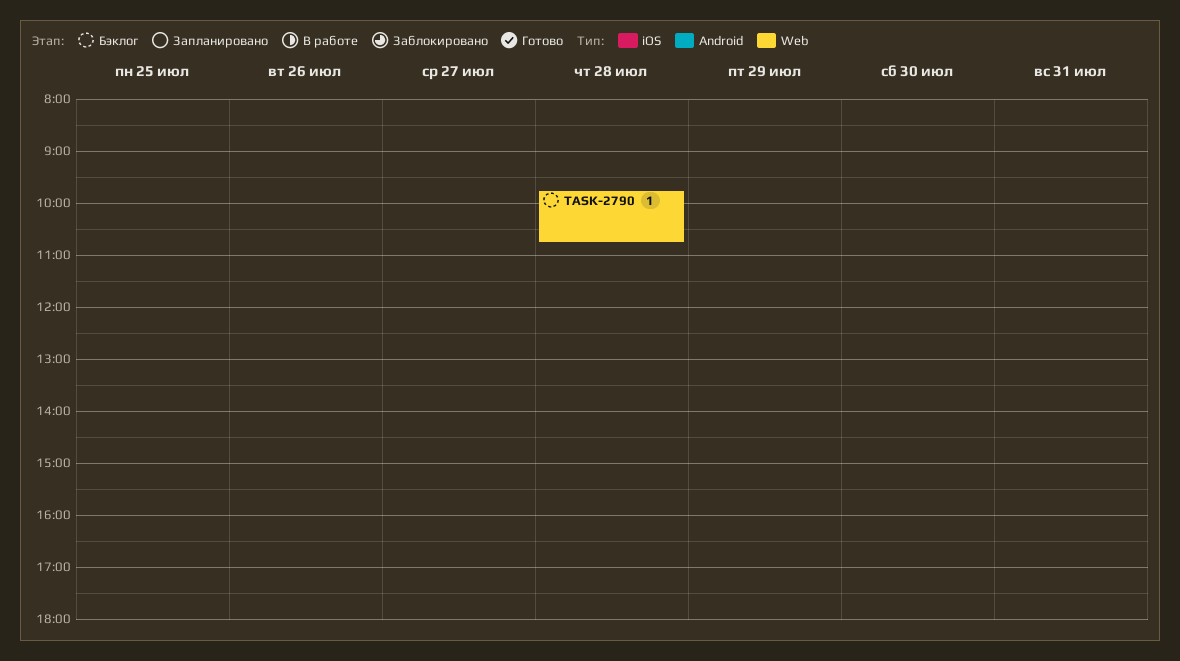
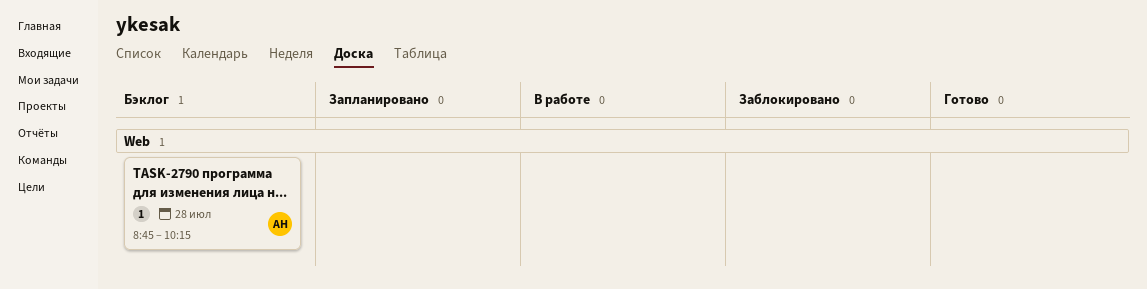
TASK-2790, begins: 09:45 -> 08:45
TASK-2790, ends: 10:45 -> 10:15

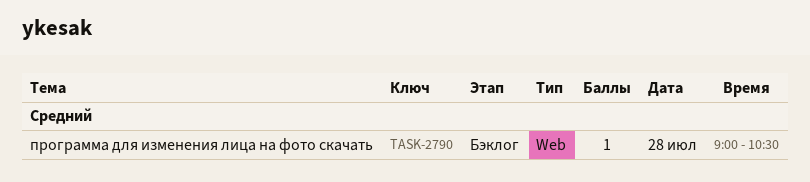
TASK-2790, begins: 08:45 -> 09:00
TASK-2790, ends: 10:15 -> 10:30

